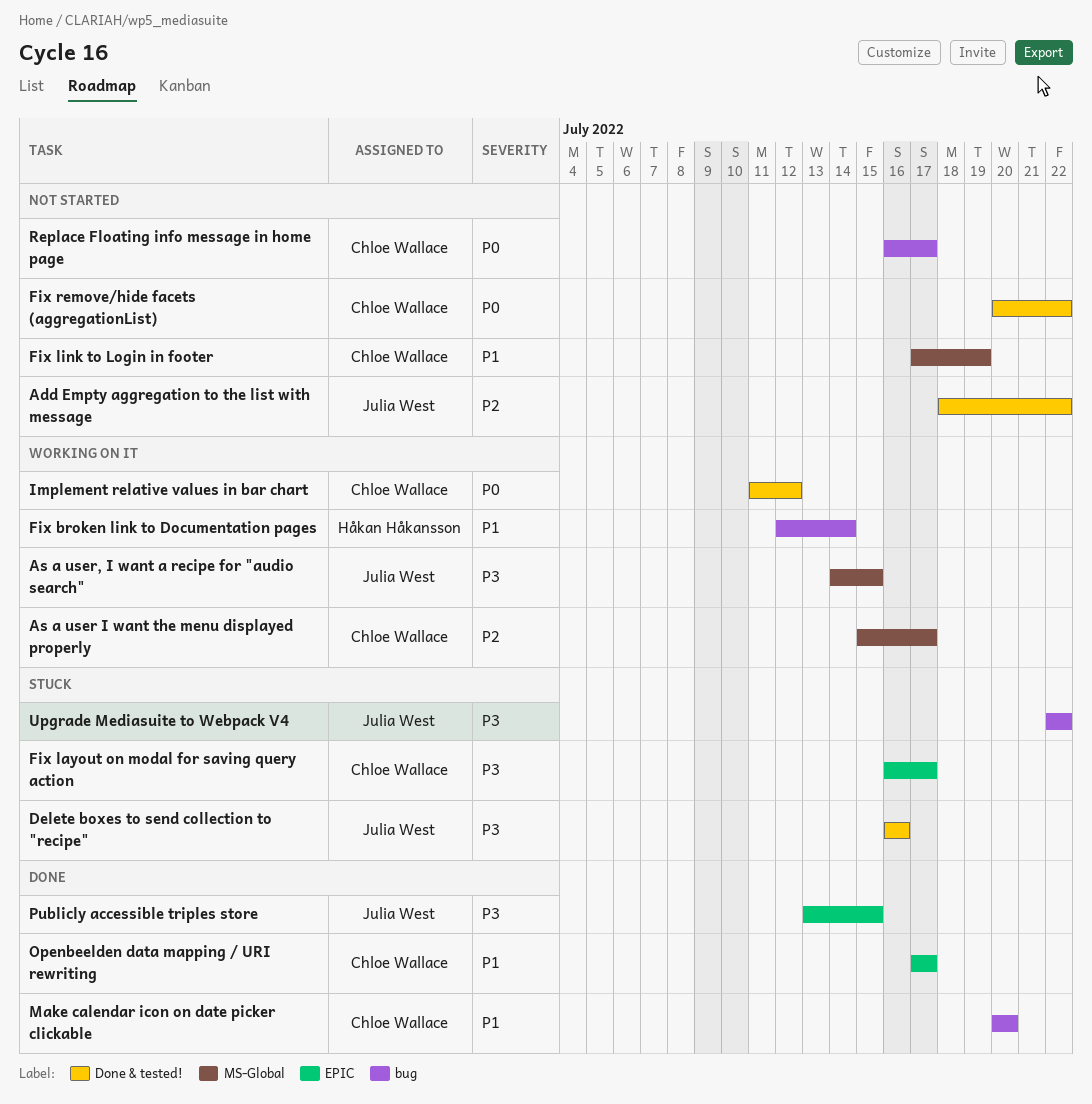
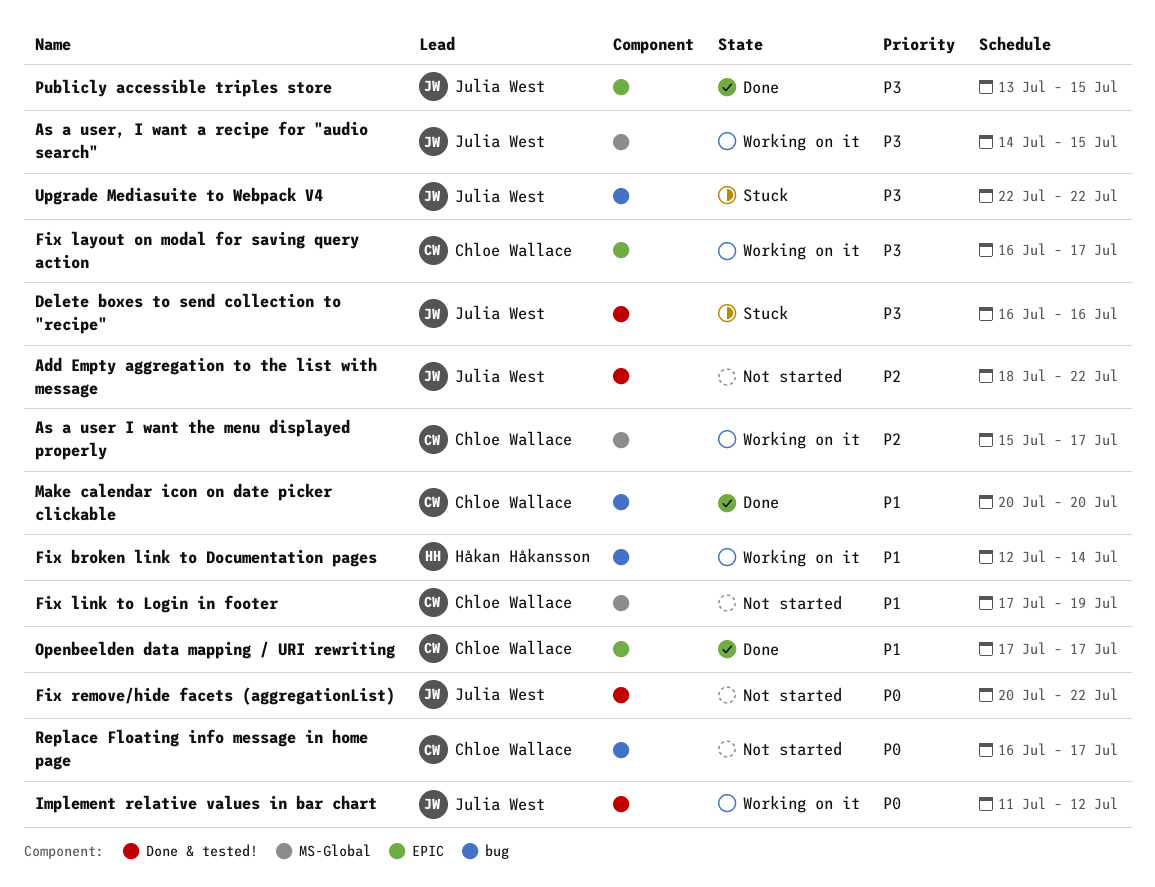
Fix layout on modal for saving query action, status: Stuck -> Working on it
Fix remove/hide facets (aggregationList), owner: Chloe Wallace -> Julia West
Implement relative values in bar chart, owner: Chloe Wallace -> Julia West

